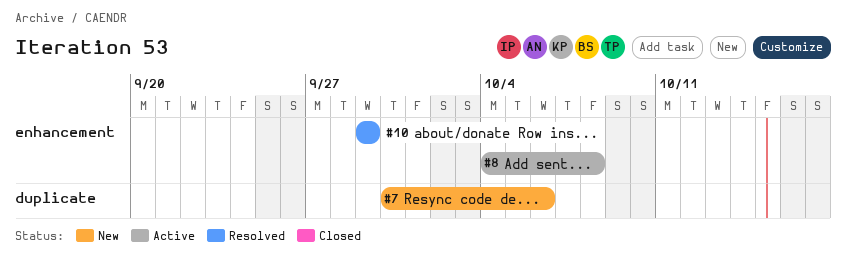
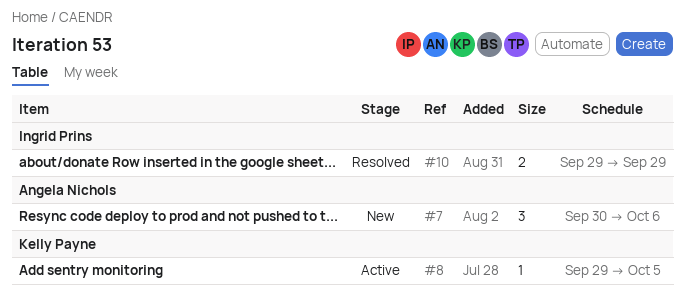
#8, start: Oct 4 -> Sep 29
#8, due: Oct 8 -> Oct 5

